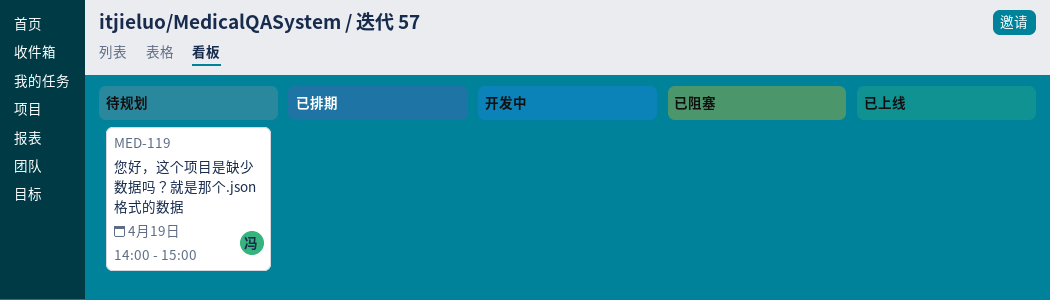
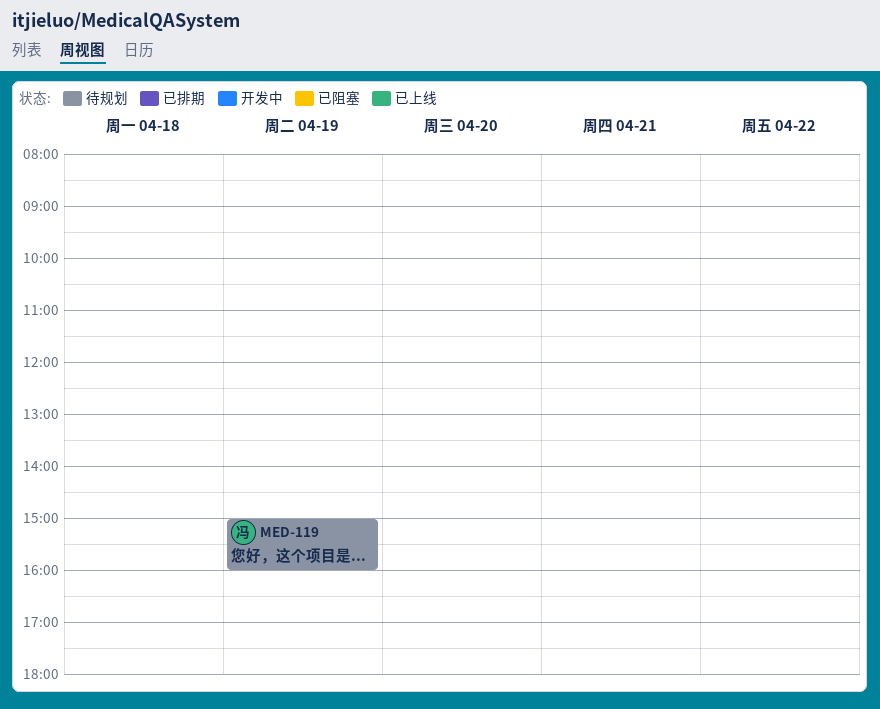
MED-119, begins: 14:00 -> 15:00
MED-119, ends: 15:00 -> 16:00

